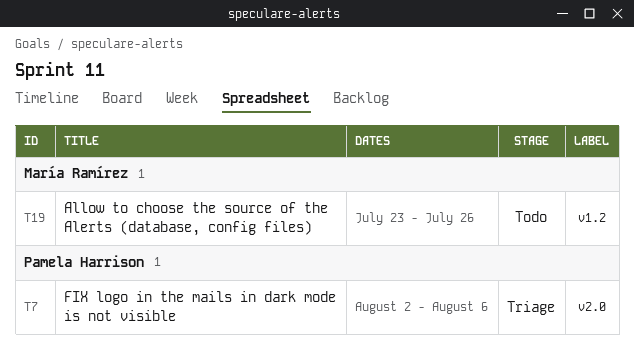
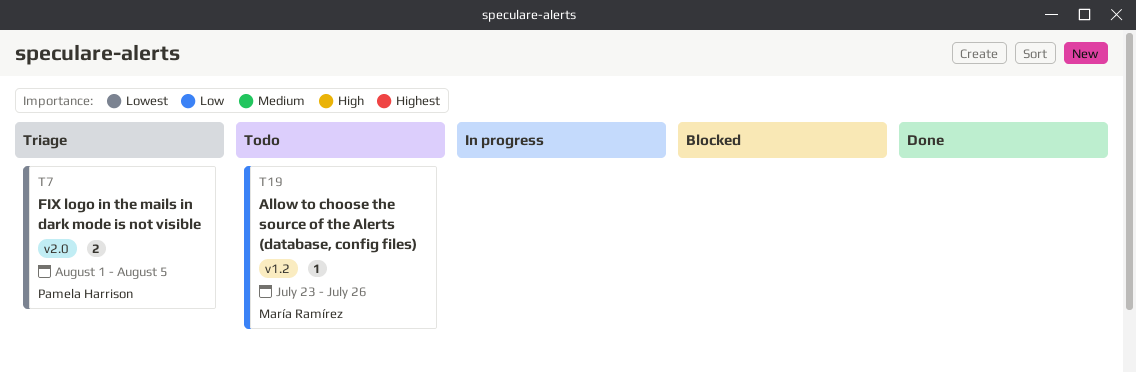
T7, start: Aug 2 -> Aug 1
T7, due: Aug 6 -> Aug 5

